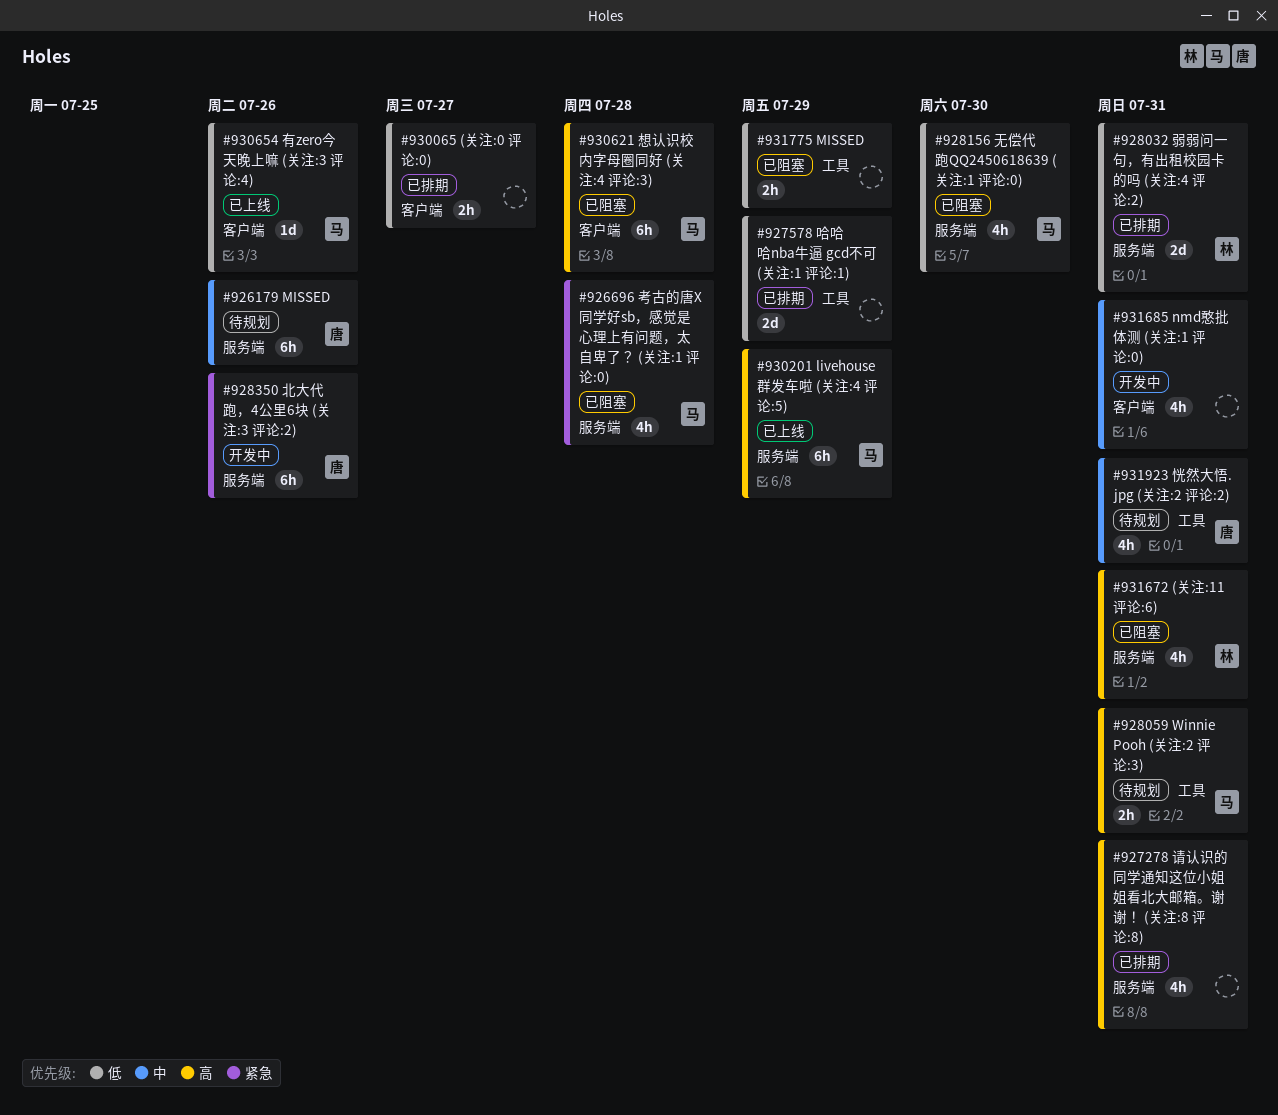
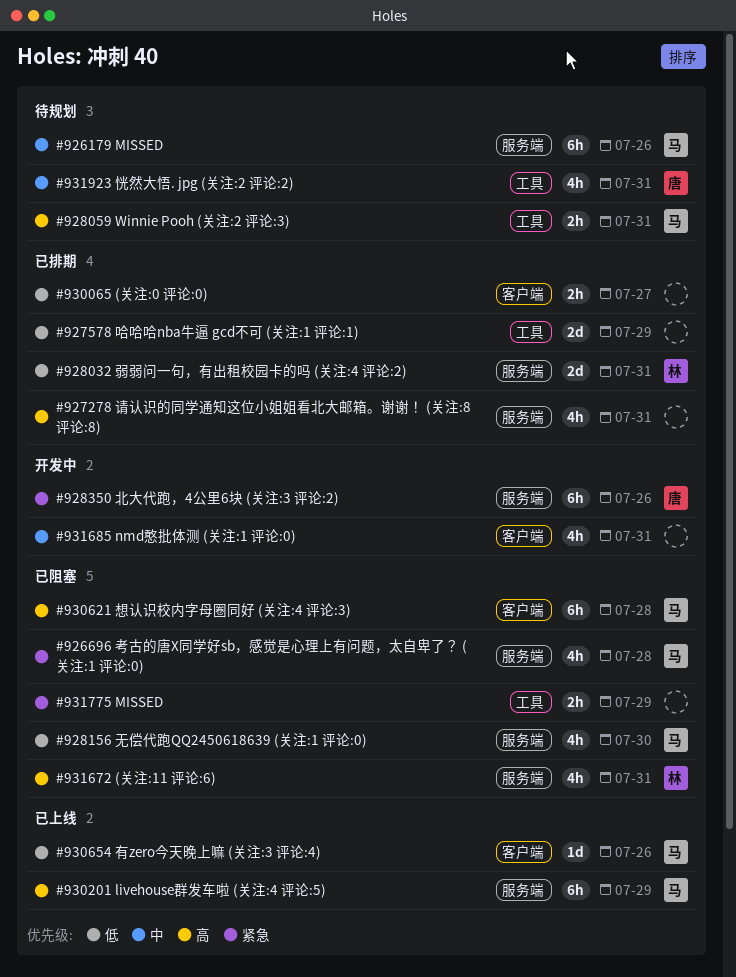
#926179 MISSED, owner: 唐 -> 马
#931775 MISSED, priority: 低 -> 紧急

